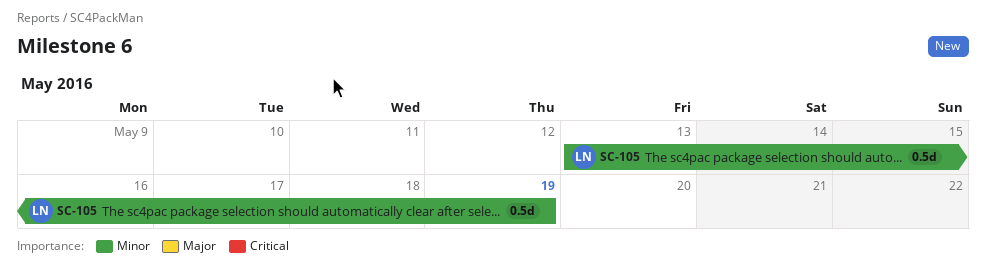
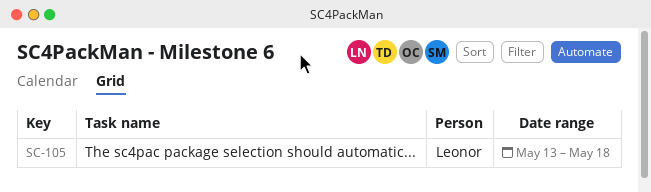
SC-105, due: May 19 -> May 18

